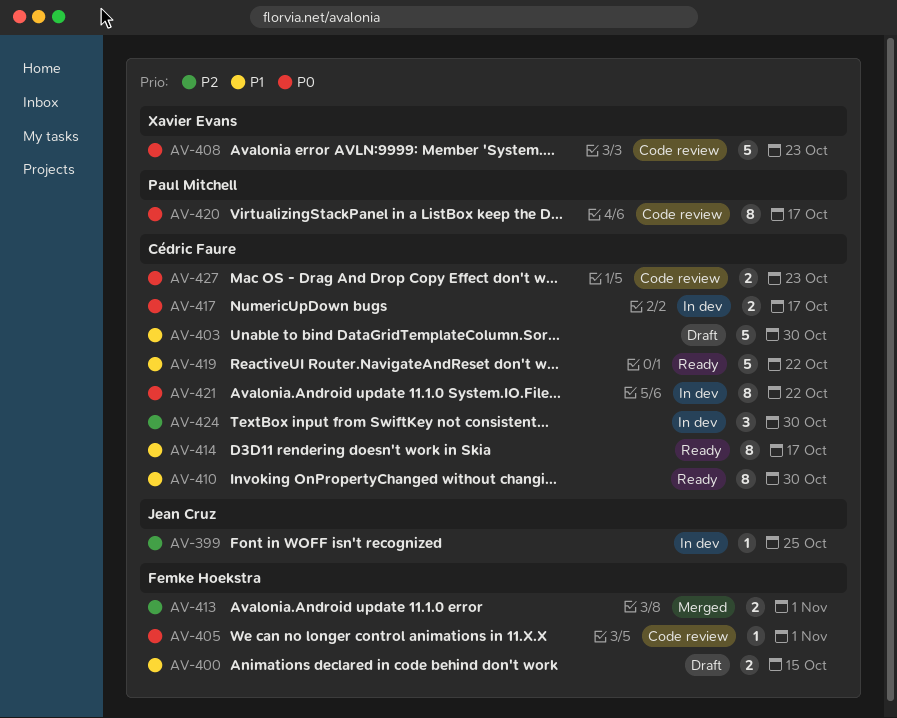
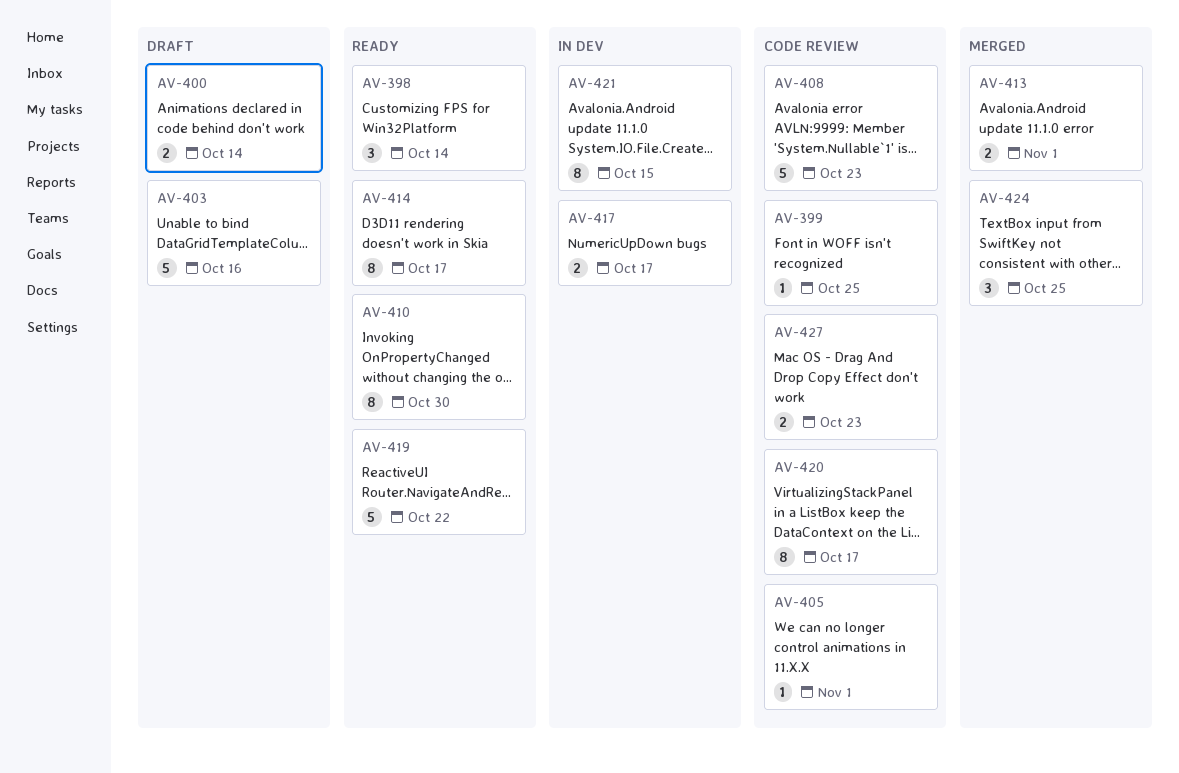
AV-398: none -> present
AV-399, status: In dev -> Code review
AV-400, due: Oct 15 -> Oct 14
AV-403, due: Oct 30 -> Oct 16
AV-421, due: Oct 22 -> Oct 15
AV-424, status: In dev -> Merged
AV-424, due: Oct 30 -> Oct 25

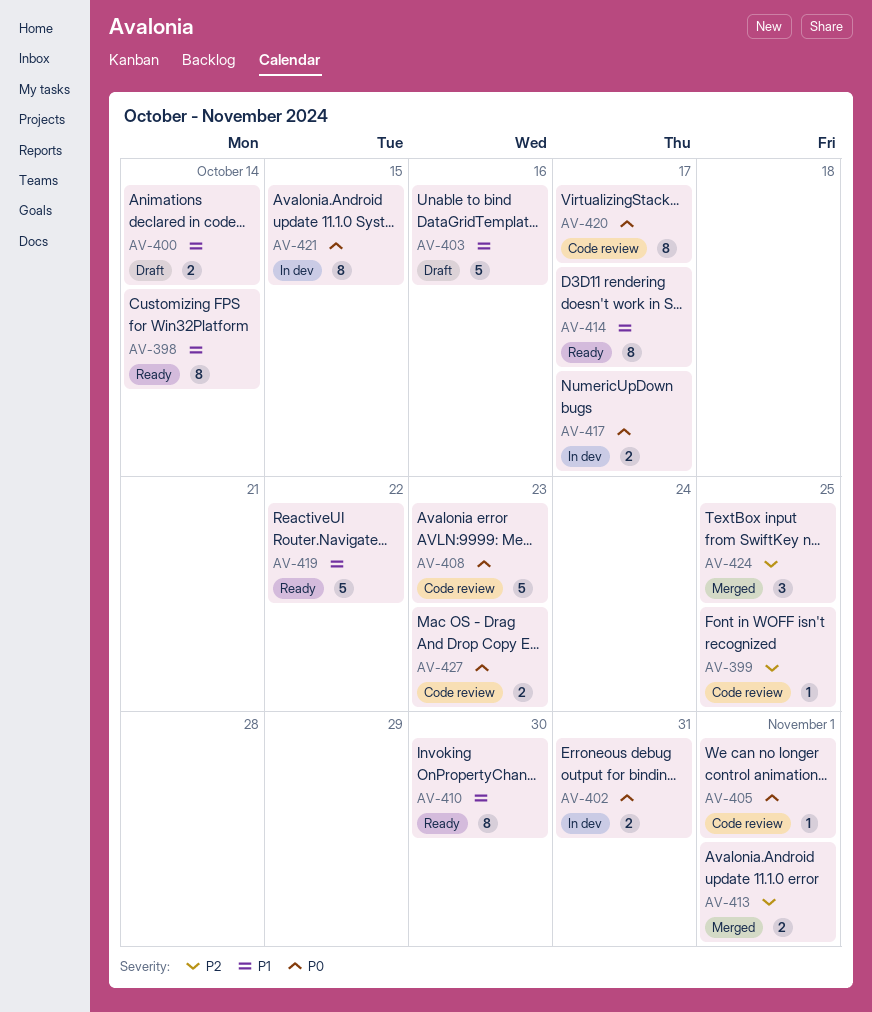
AV-398, estimate: 3 -> 8
AV-402: none -> present

